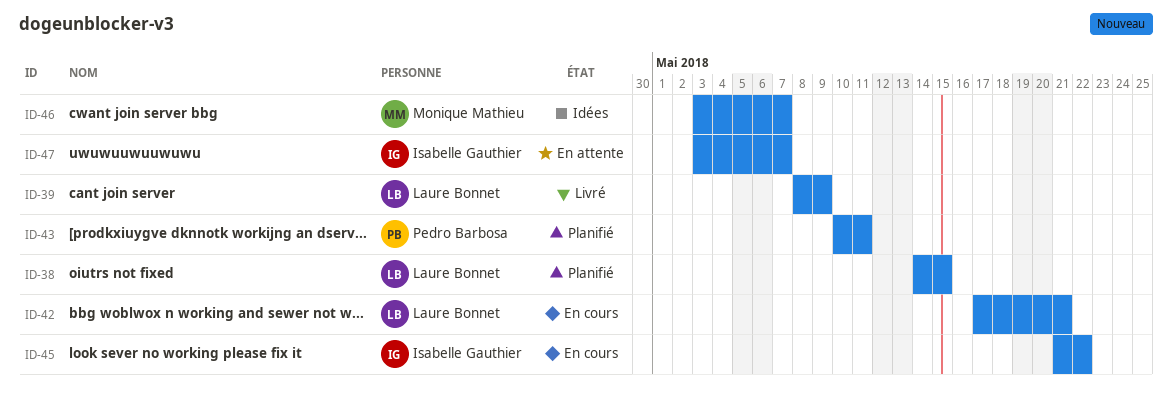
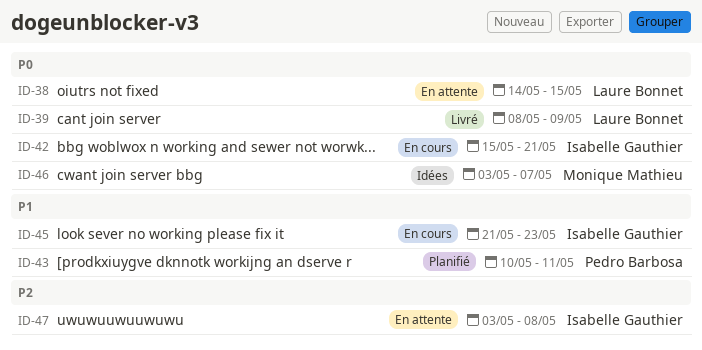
ID-38, status: Planifié -> En attente
ID-42, owner: Laure Bonnet -> Isabelle Gauthier
ID-42, start: May 17 -> May 15
ID-45, due: May 22 -> May 23
ID-47, due: May 7 -> May 8

